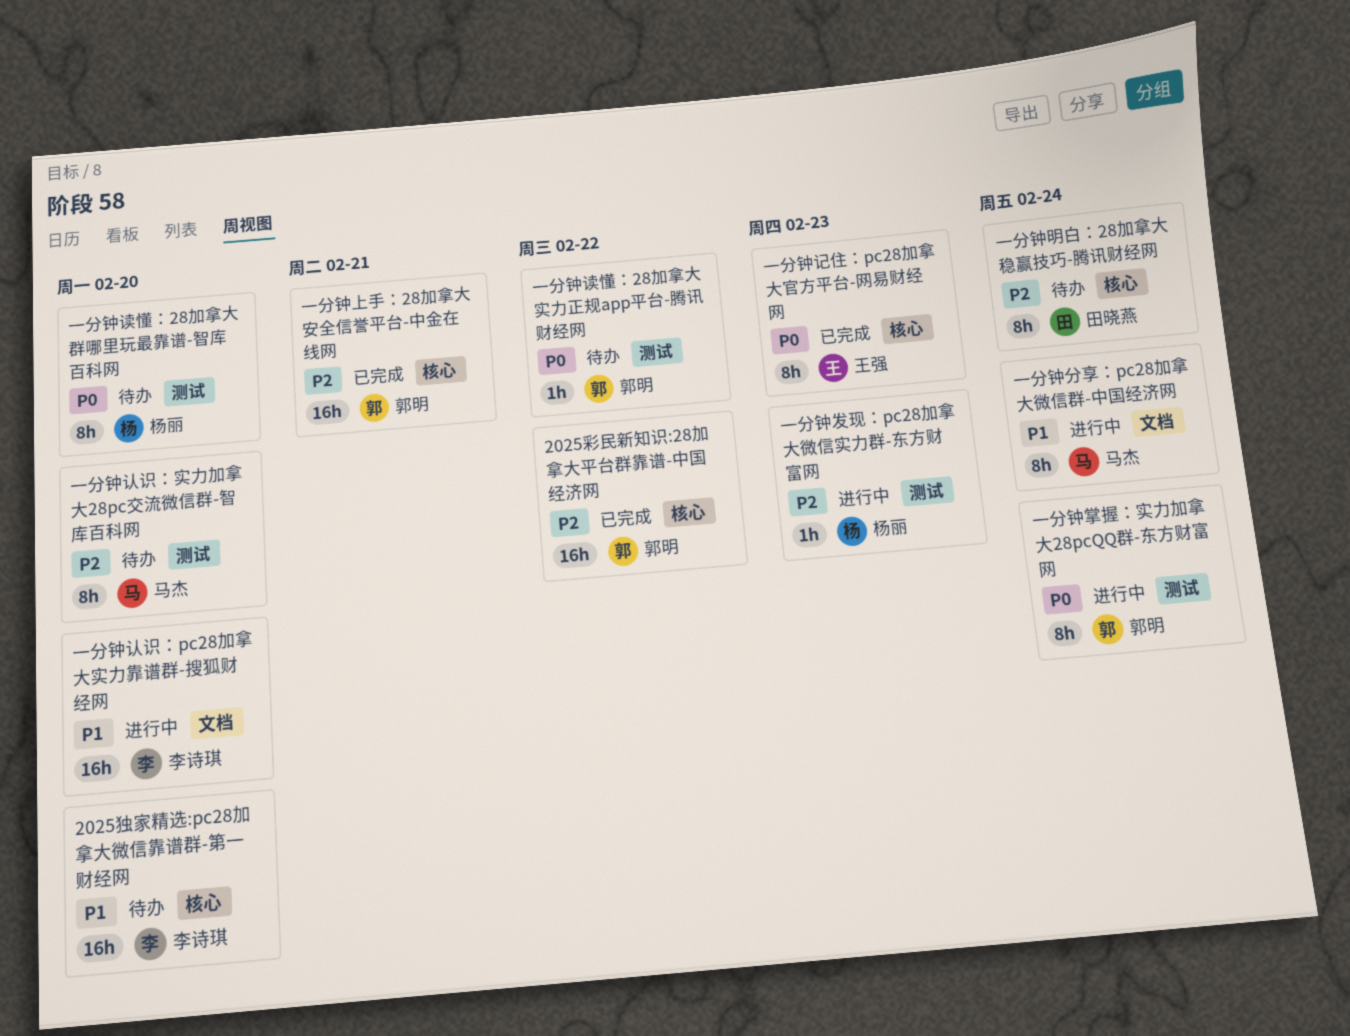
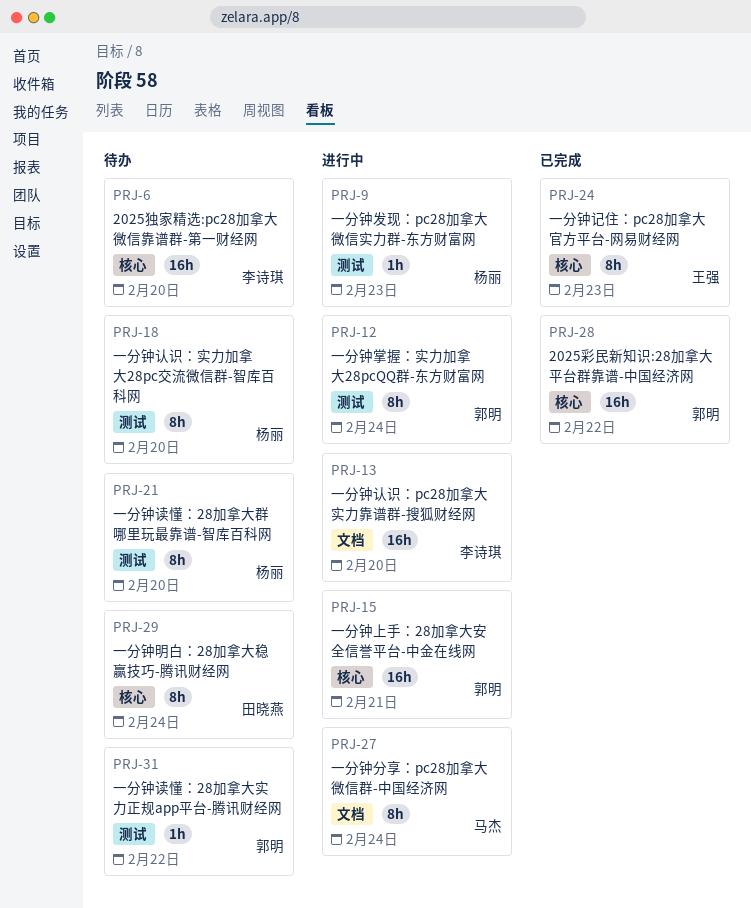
一分钟上手：28加拿大安全信誉平台-中金在线网, status: 已完成 -> 进行中
一分钟认识：实力加拿大28pc交流微信群-智库百科网, owner: 马杰 -> 杨丽

